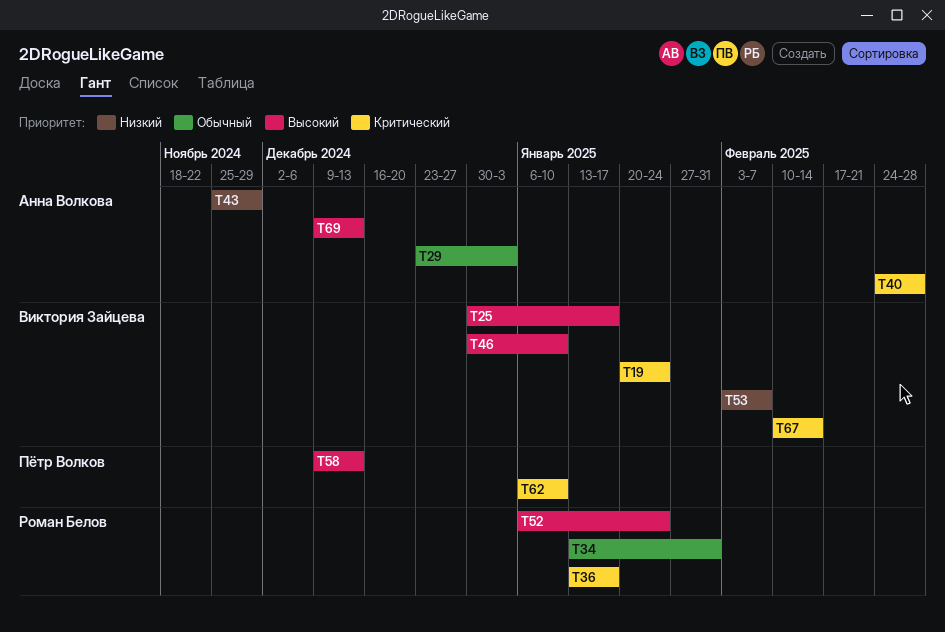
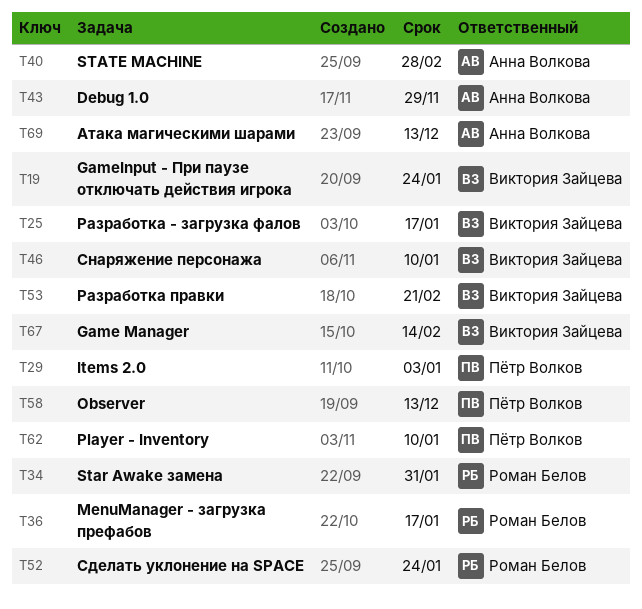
T29, owner: Анна Волкова -> Пётр Волков
T53, due: Feb 7 -> Feb 21

